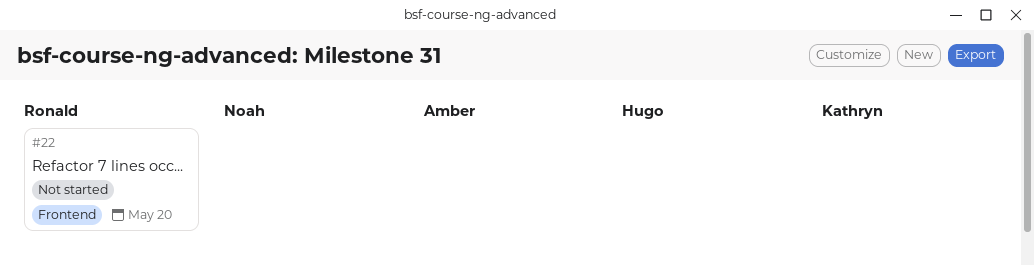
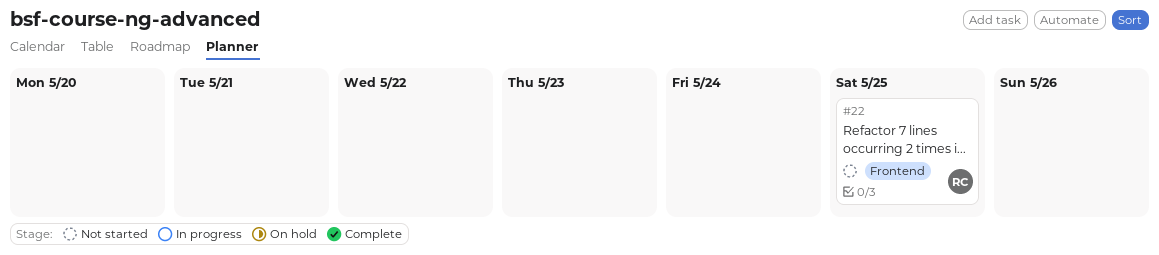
#22, due: May 20 -> May 25

